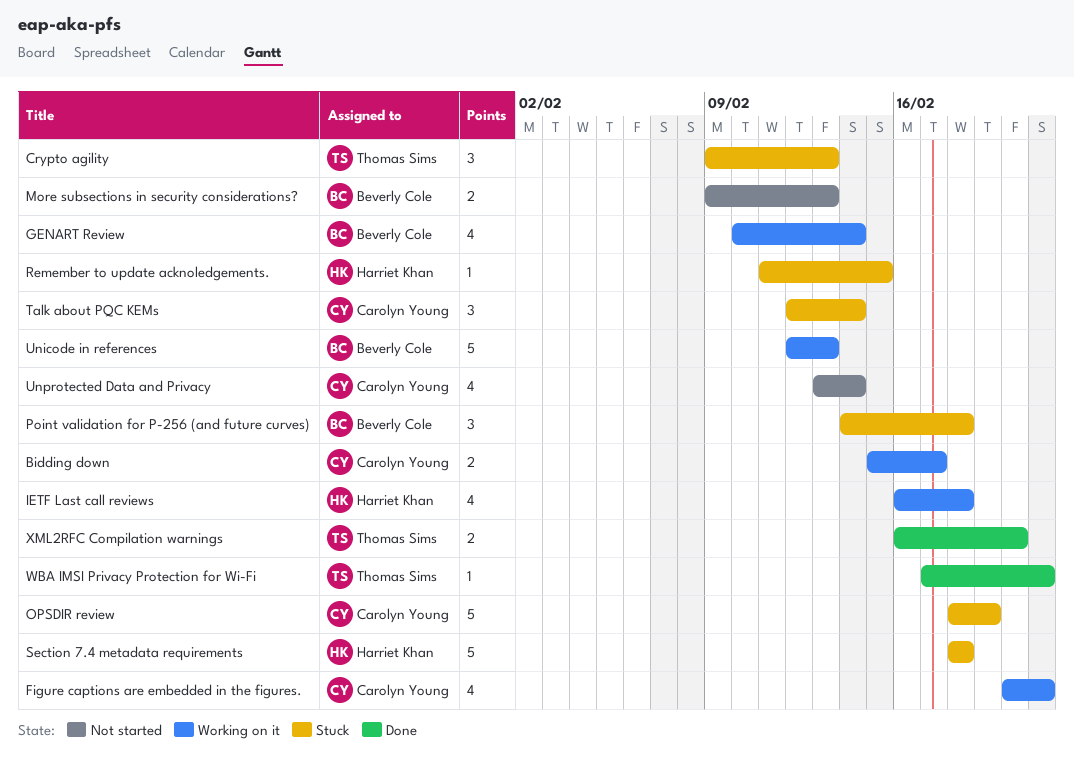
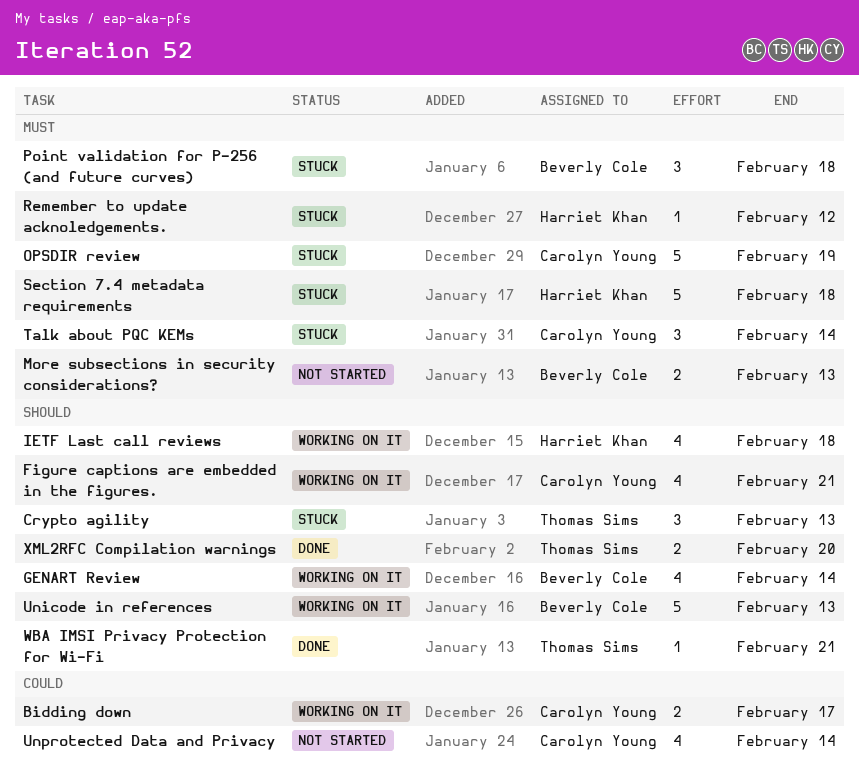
Remember to update acknoledgements., due: Feb 15 -> Feb 12

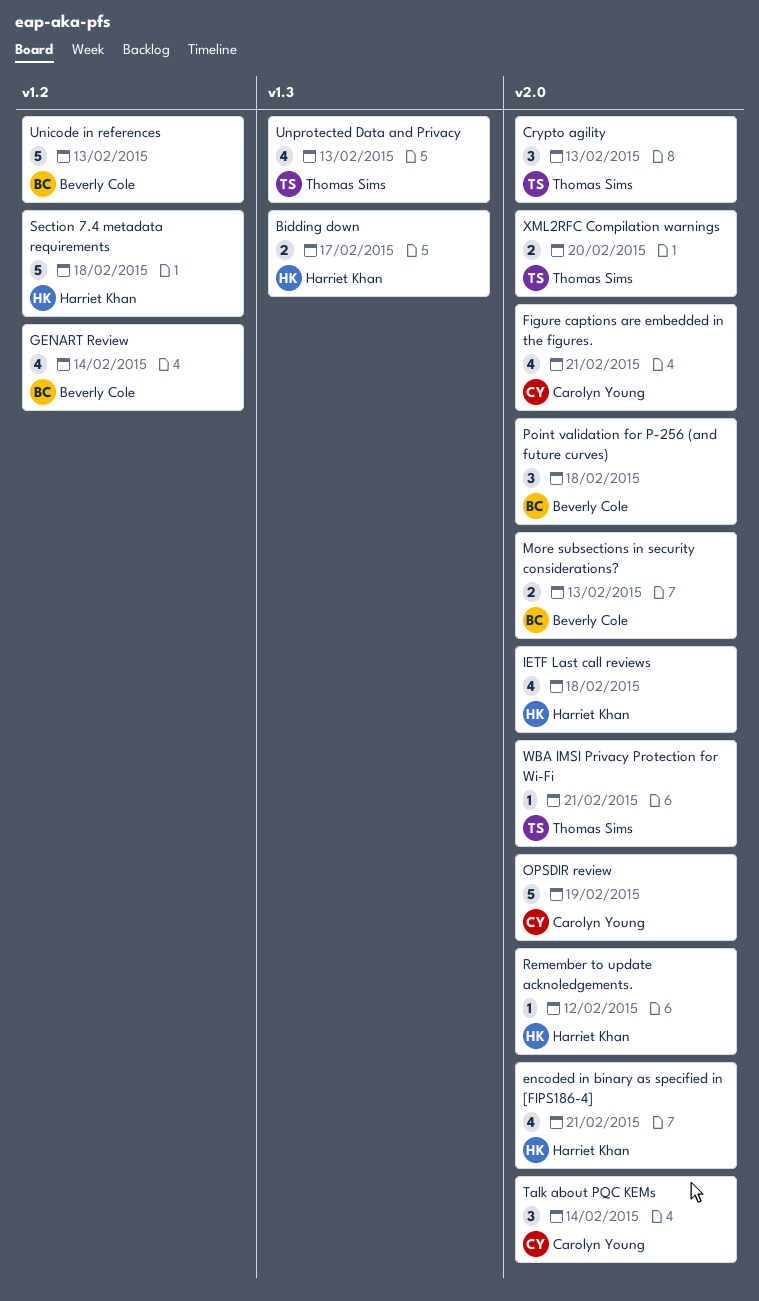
Bidding down, owner: Carolyn Young -> Harriet Khan
encoded in binary as specified in [FIPS186-4]: none -> present
Unprotected Data and Privacy, owner: Carolyn Young -> Thomas Sims
Unprotected Data and Privacy, due: Feb 14 -> Feb 13

